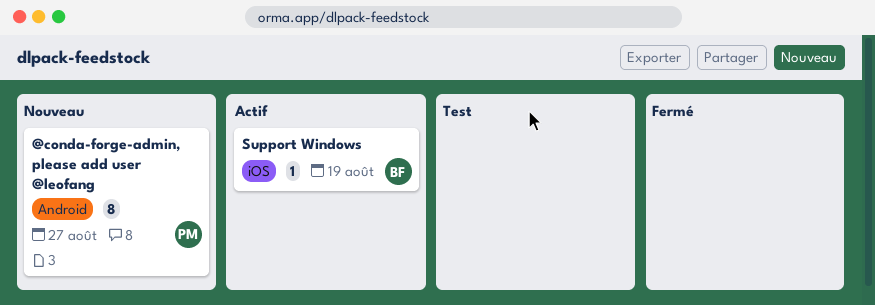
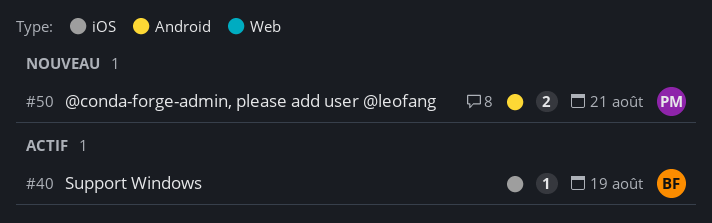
@conda-forge-admin, please add user @leofang, estimate: 8 -> 2
@conda-forge-admin, please add user @leofang, due: Aug 27 -> Aug 21

